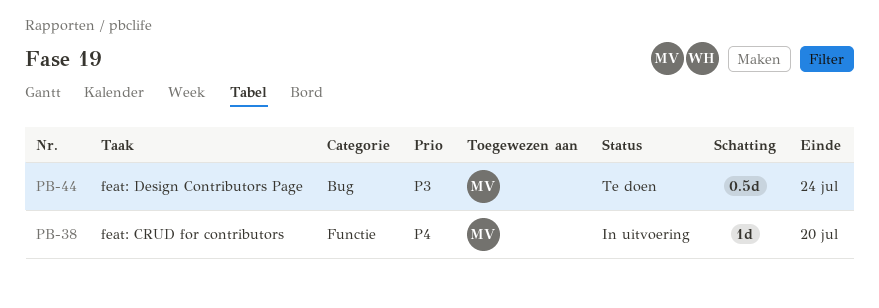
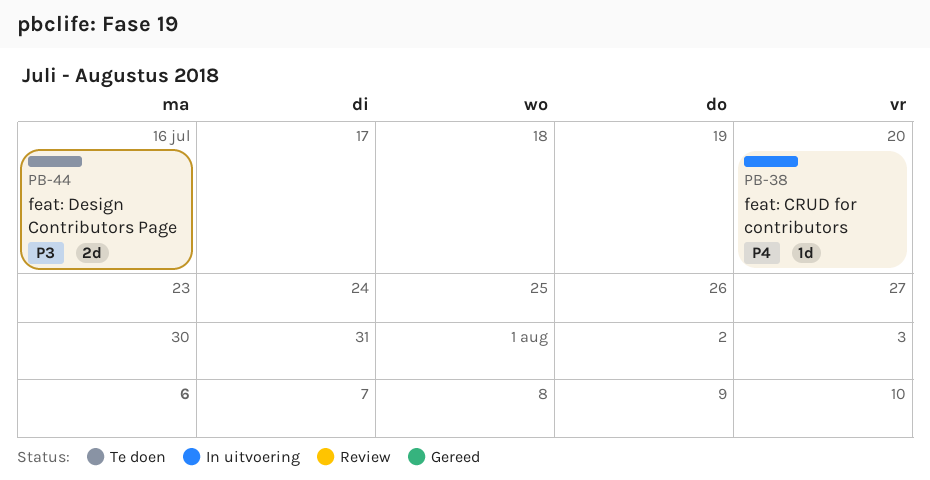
PB-44, estimate: 0.5d -> 2d
PB-44, due: Jul 24 -> Jul 16

